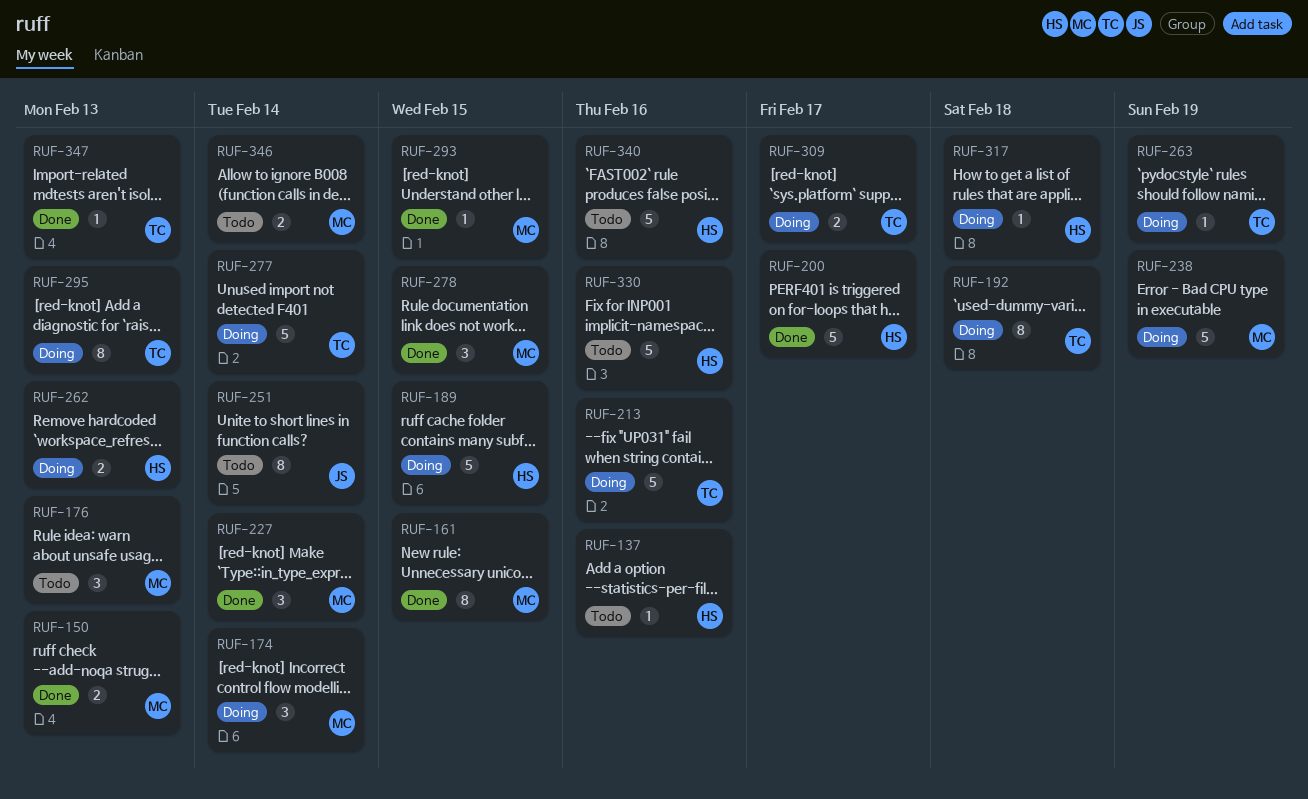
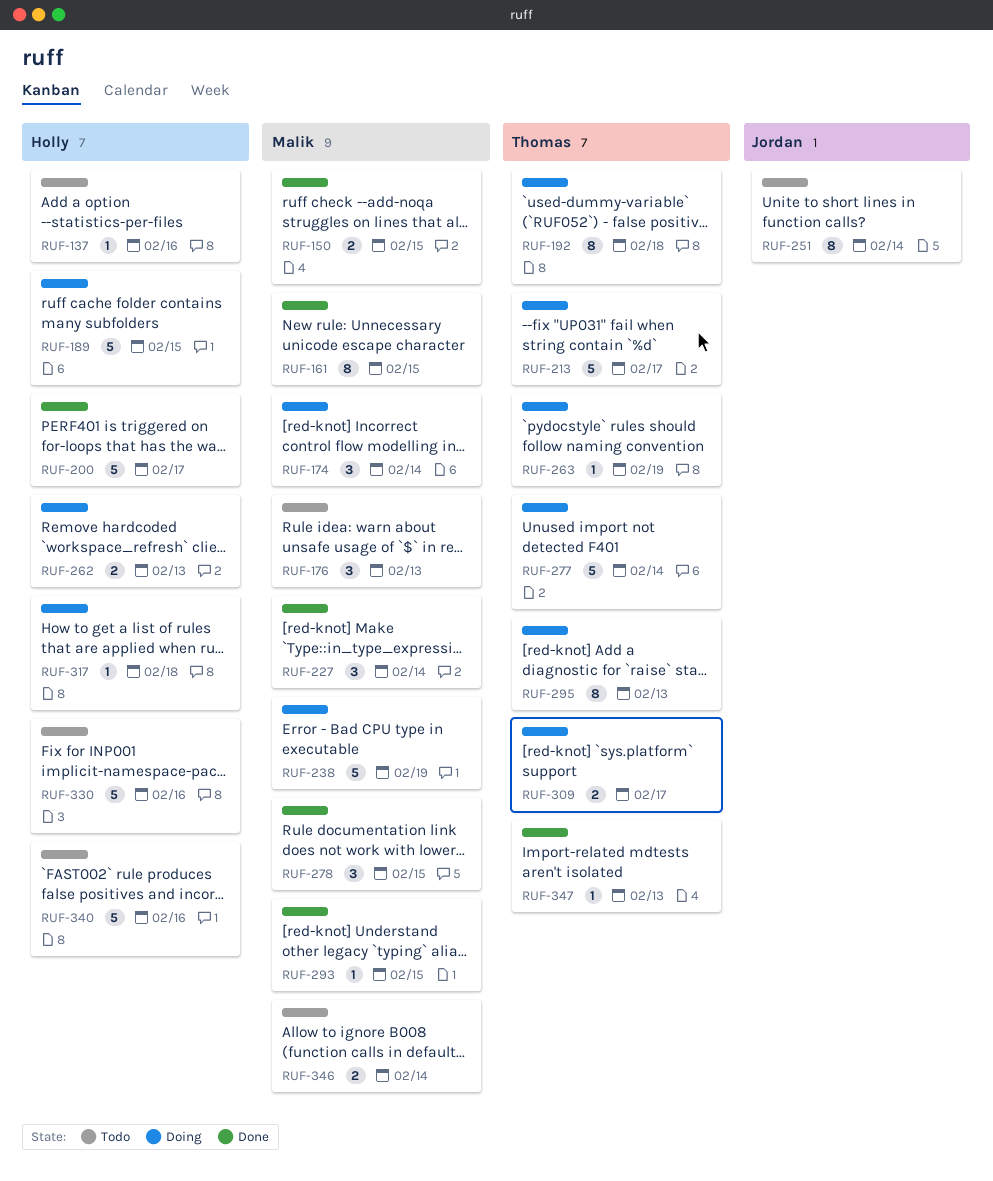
RUF-150, due: Feb 13 -> Feb 15
RUF-213, due: Feb 16 -> Feb 17

